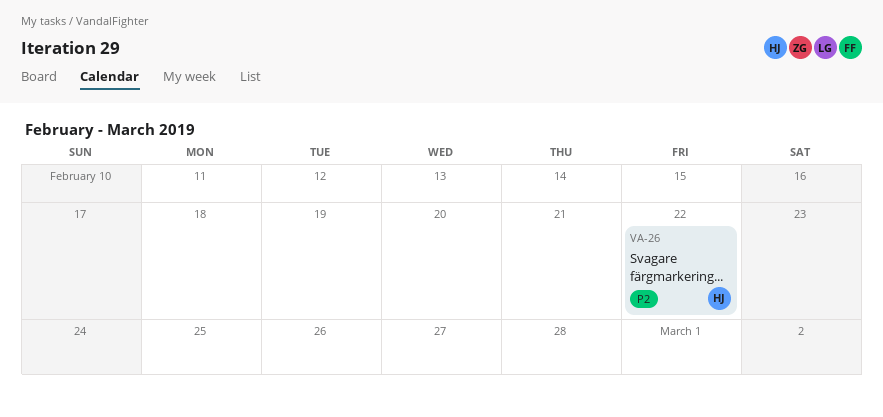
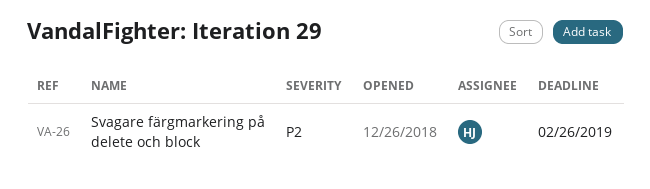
VA-26, due: Feb 22 -> Feb 26

